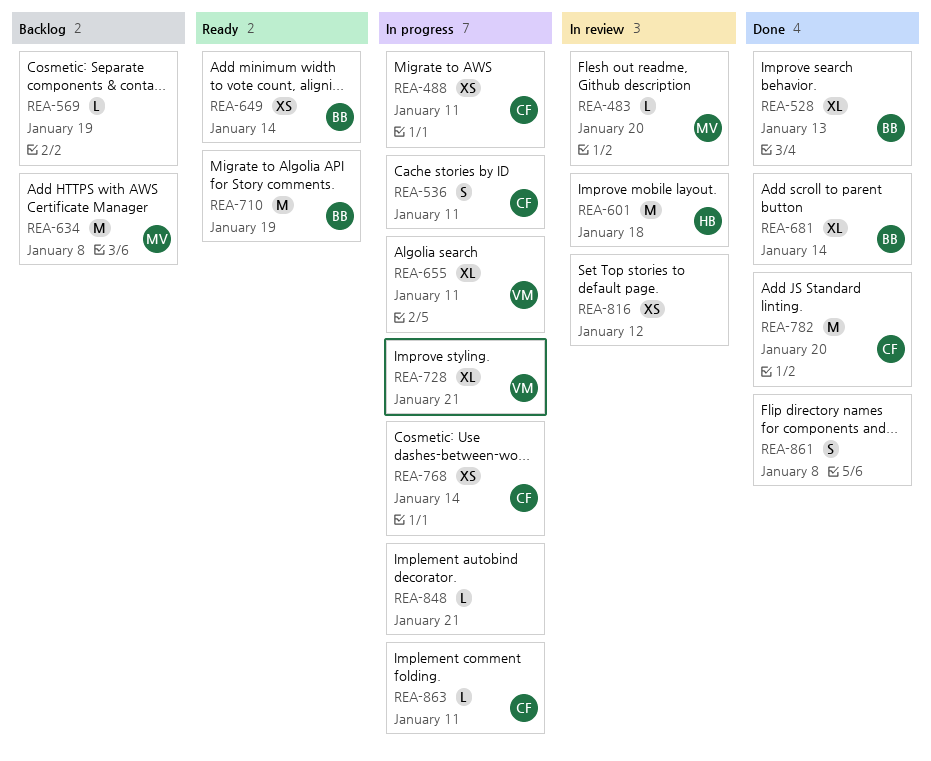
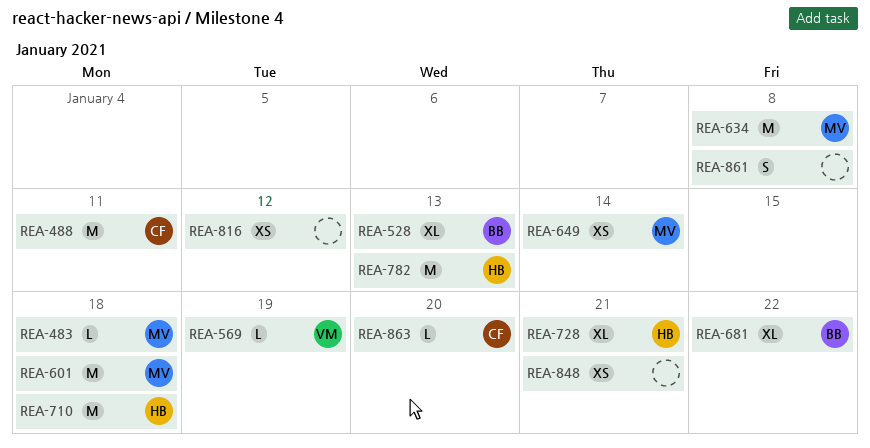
REA-483, due: Jan 20 -> Jan 18
REA-488, estimate: XS -> M
REA-536: present -> none
REA-569, owner: none -> VM
REA-601, owner: HB -> MV
REA-649, owner: BB -> MV
REA-655: present -> none
REA-681, due: Jan 14 -> Jan 22
REA-710, owner: BB -> HB
REA-710, due: Jan 19 -> Jan 18
REA-728, owner: VM -> HB
REA-768: present -> none
REA-782, owner: CF -> HB
REA-782, due: Jan 20 -> Jan 13
REA-848, estimate: L -> XS
REA-863, due: Jan 11 -> Jan 20

